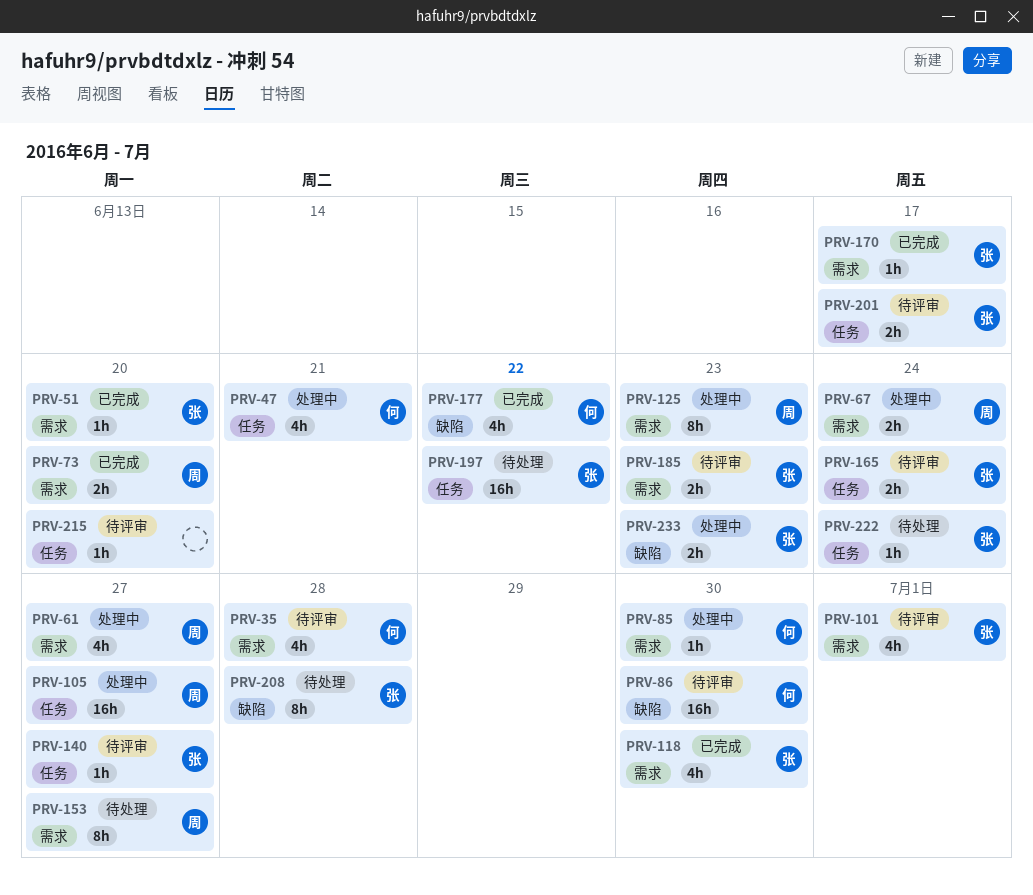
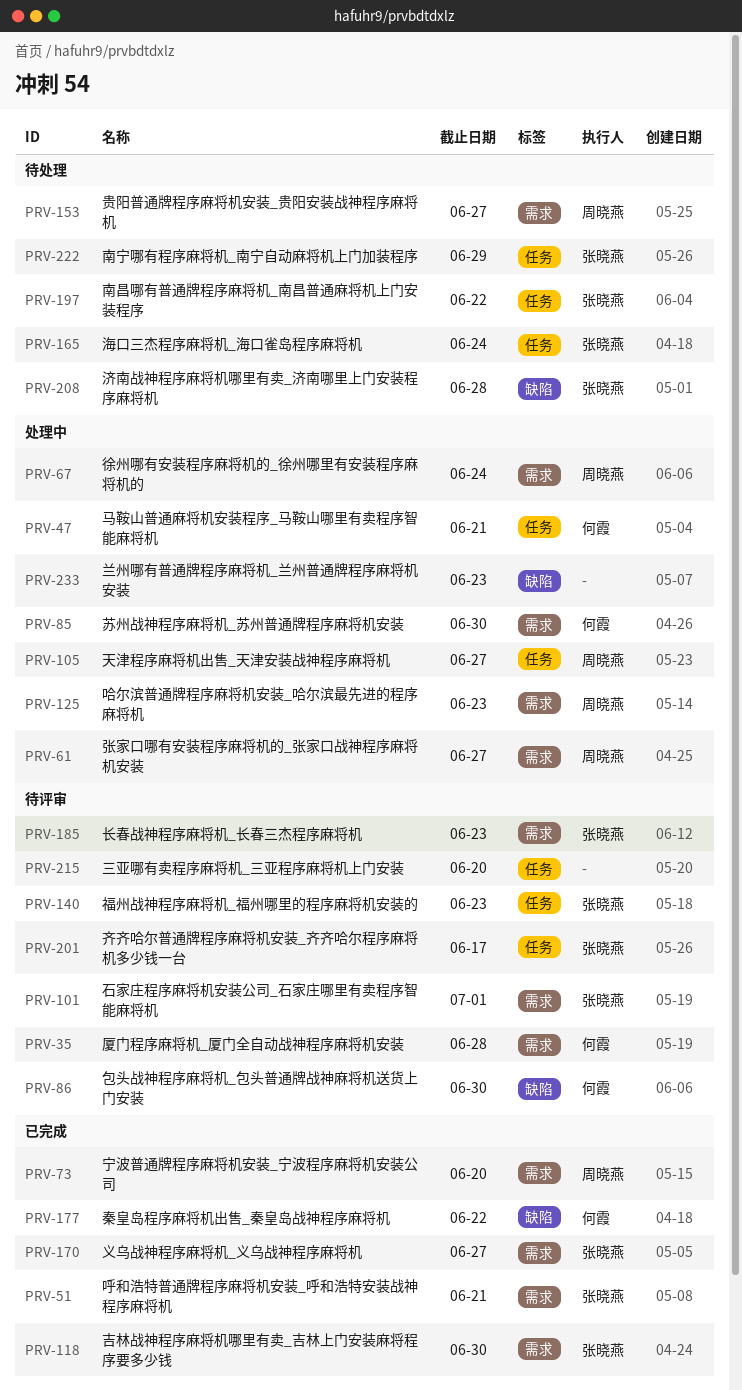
PRV-51, due: Jun 20 -> Jun 21
PRV-140, due: Jun 27 -> Jun 23
PRV-165, status: 待评审 -> 待处理
PRV-170, due: Jun 17 -> Jun 27
PRV-222, due: Jun 24 -> Jun 29
PRV-233, owner: 张晓燕 -> none

